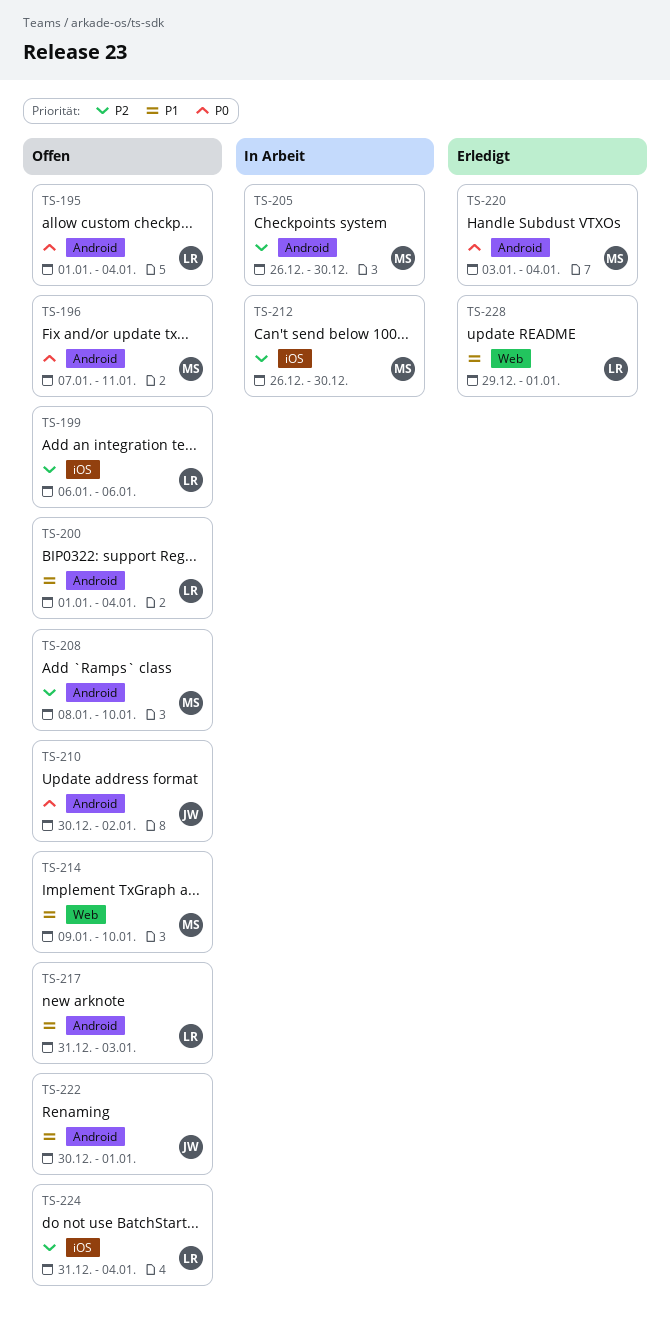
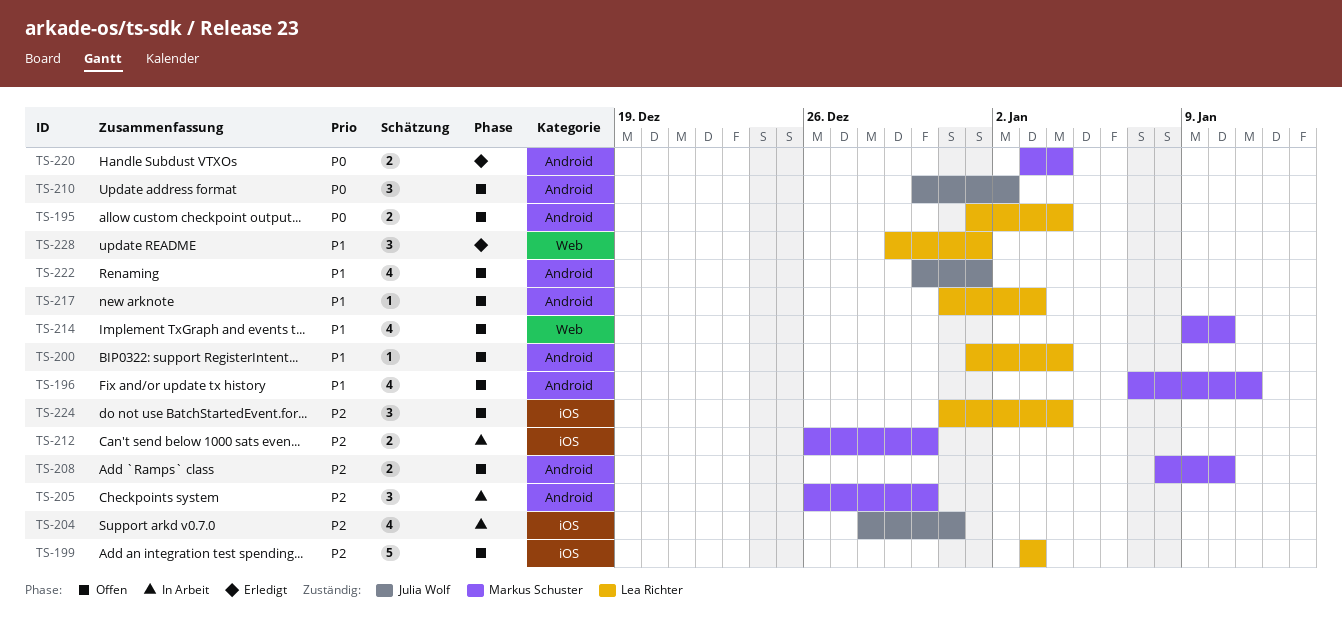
TS-196, priority: P0 -> P1
TS-199, start: Jan 6 -> Jan 3
TS-199, due: Jan 6 -> Jan 3
TS-204: none -> present

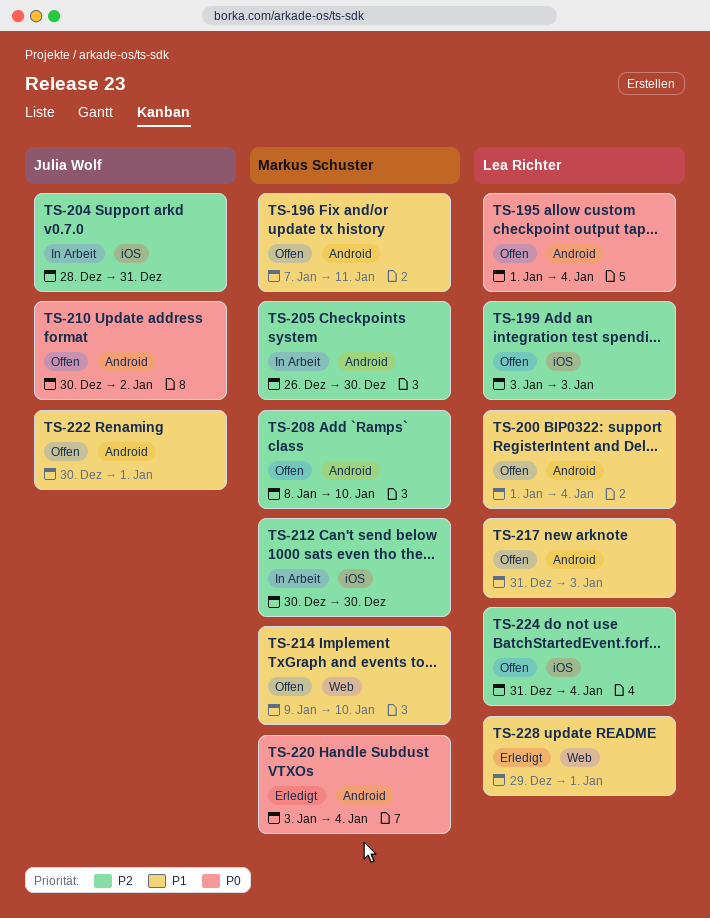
TS-212, start: Dec 26 -> Dec 30

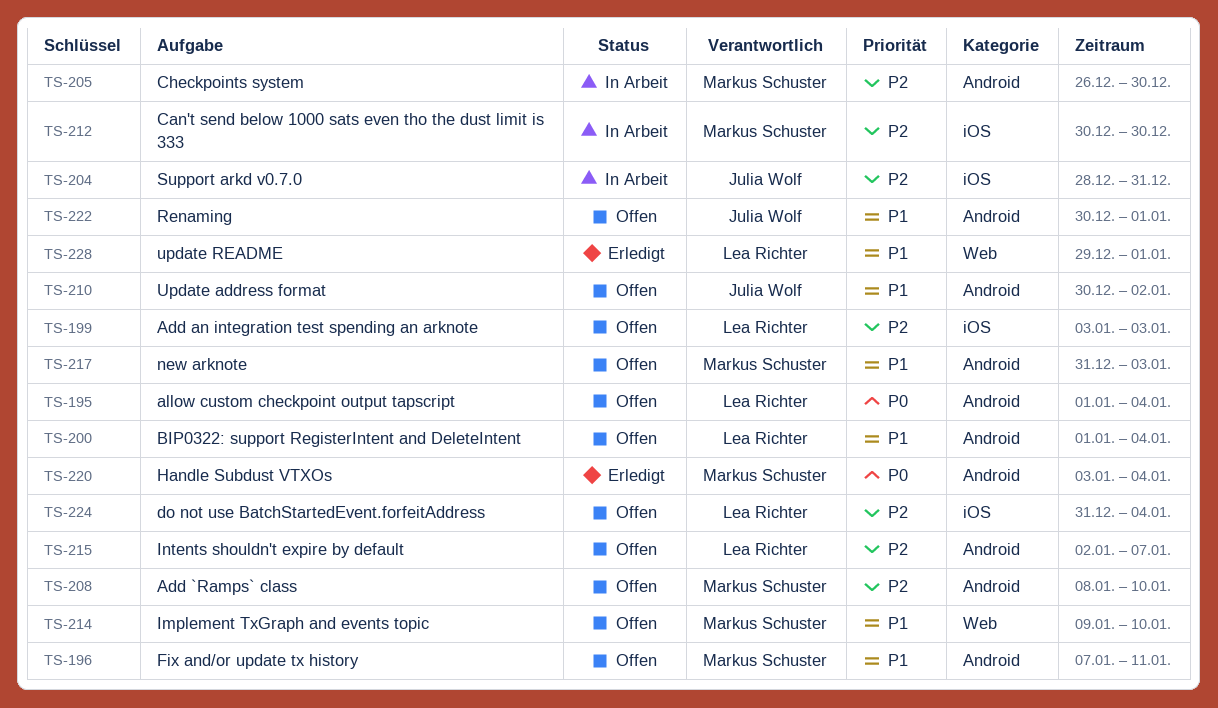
TS-210, priority: P0 -> P1
TS-215: none -> present
TS-217, owner: Lea Richter -> Markus Schuster

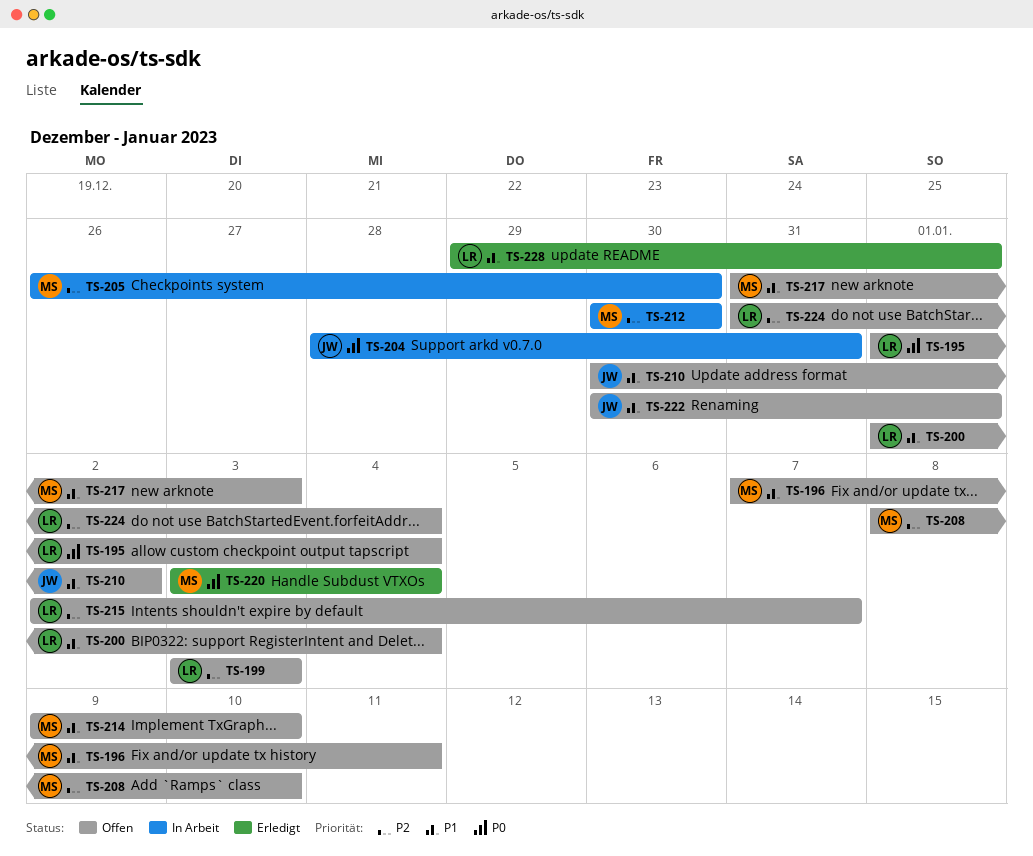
TS-204, priority: P2 -> P0

